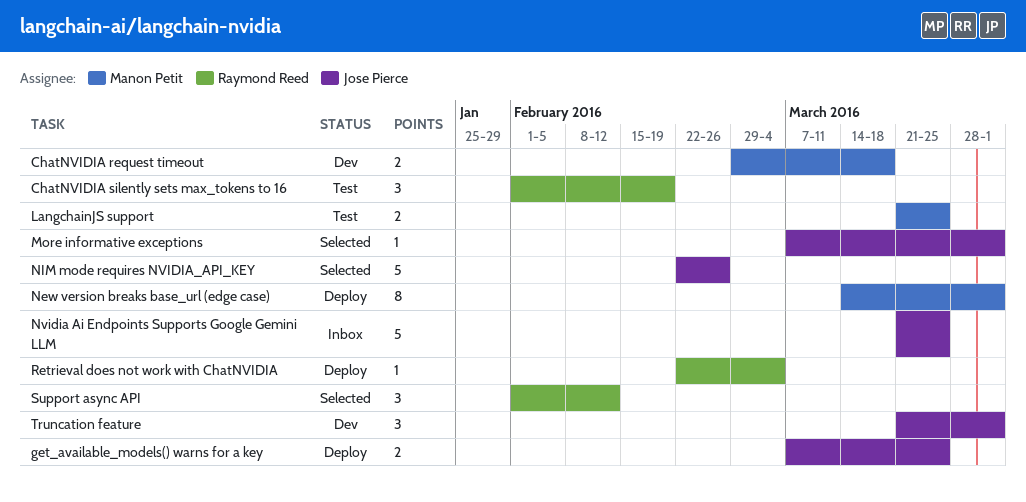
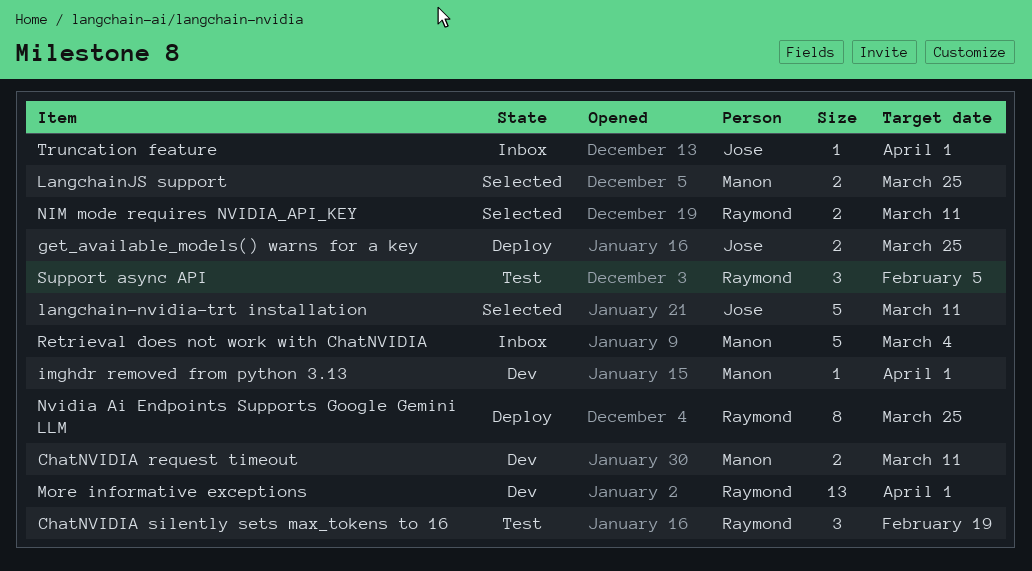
ChatNVIDIA request timeout, due: Mar 18 -> Mar 11
imghdr removed from python 3.13: none -> present
langchain-nvidia-trt installation: none -> present
LangchainJS support, status: Test -> Selected
More informative exceptions, status: Selected -> Dev
More informative exceptions, owner: Jose Pierce -> Raymond Reed
More informative exceptions, estimate: 1 -> 13
New version breaks base_url (edge case): present -> none
NIM mode requires NVIDIA_API_KEY, owner: Jose Pierce -> Raymond Reed
NIM mode requires NVIDIA_API_KEY, estimate: 5 -> 2
NIM mode requires NVIDIA_API_KEY, due: Feb 26 -> Mar 11
Nvidia Ai Endpoints Supports Google Gemini LLM, status: Inbox -> Deploy
Nvidia Ai Endpoints Supports Google Gemini LLM, owner: Jose Pierce -> Raymond Reed
Nvidia Ai Endpoints Supports Google Gemini LLM, estimate: 5 -> 8
Retrieval does not work with ChatNVIDIA, status: Deploy -> Inbox
Retrieval does not work with ChatNVIDIA, owner: Raymond Reed -> Manon Petit
Retrieval does not work with ChatNVIDIA, estimate: 1 -> 5
Support async API, status: Selected -> Test
Support async API, due: Feb 12 -> Feb 5
Truncation feature, status: Dev -> Inbox
Truncation feature, estimate: 3 -> 1

